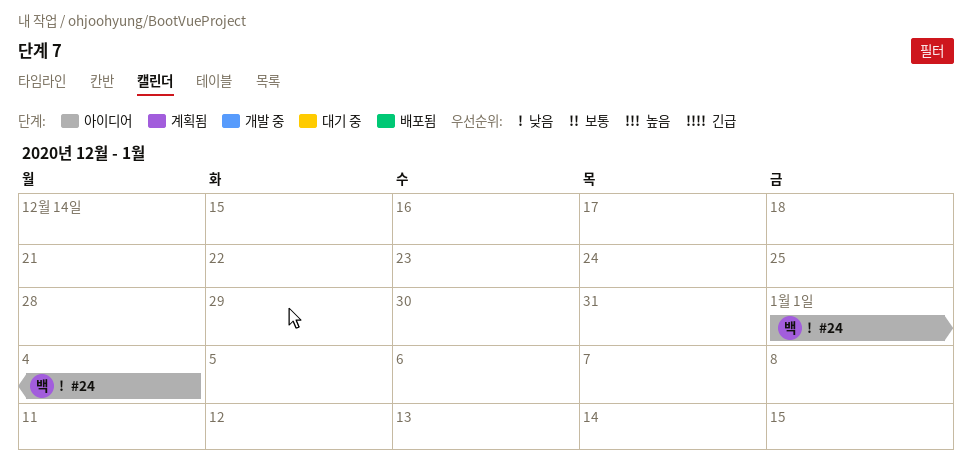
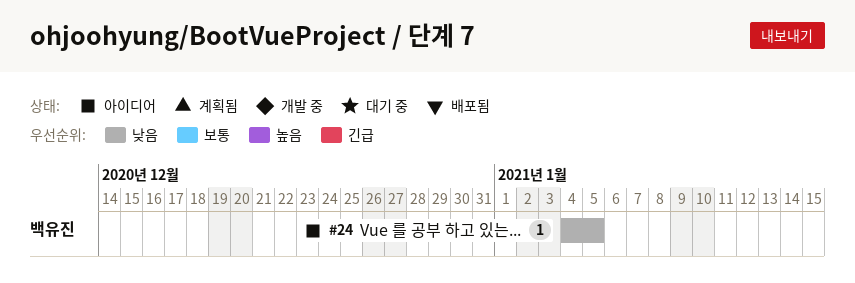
#24, start: Jan 1 -> Jan 4
#24, due: Jan 4 -> Jan 5

